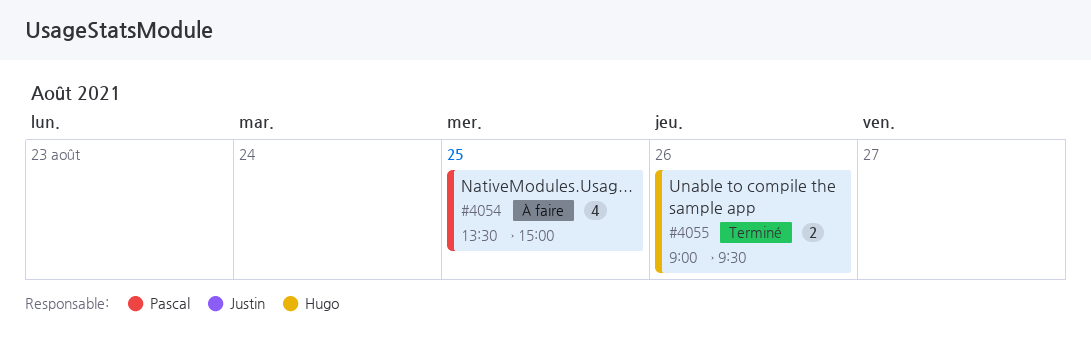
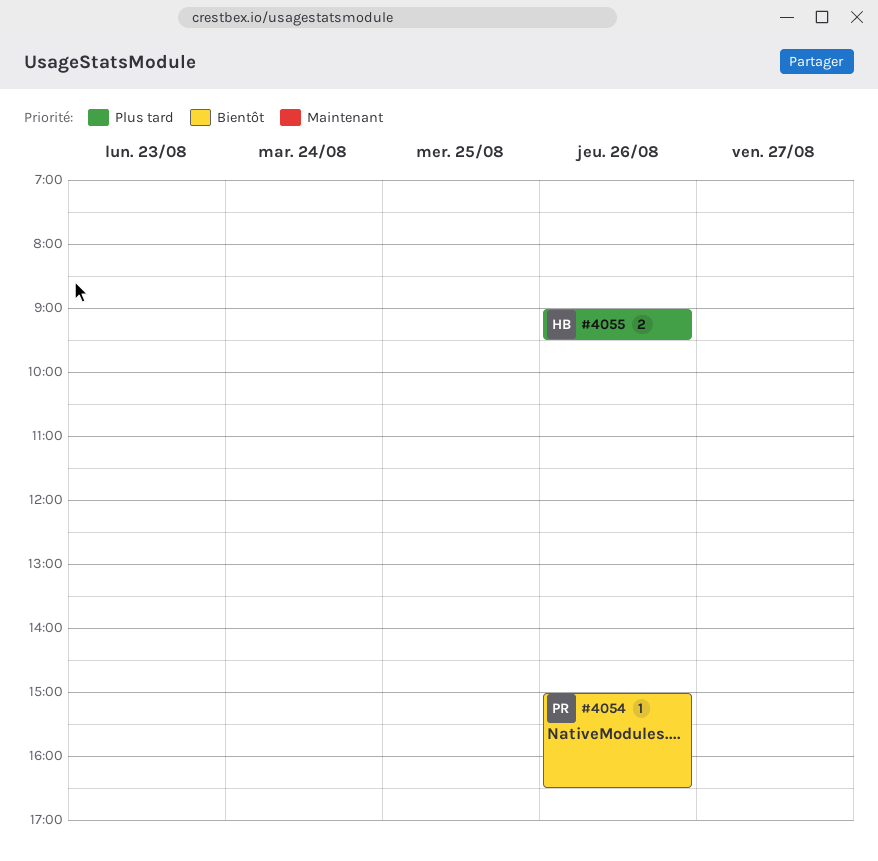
#4054, estimate: 4 -> 1
#4054, day: Aug 25 -> Aug 26
#4054, begins: 13:30 -> 15:00
#4054, ends: 15:00 -> 16:30

